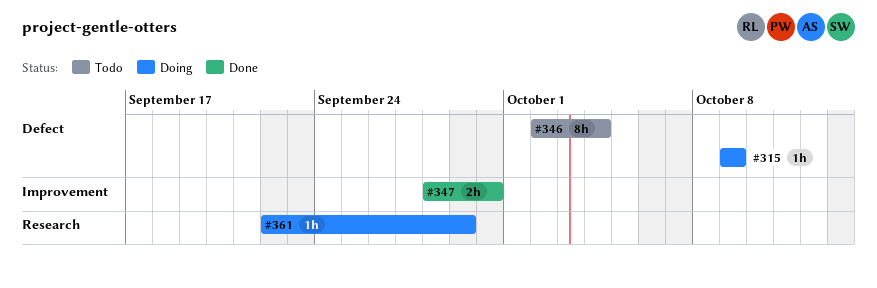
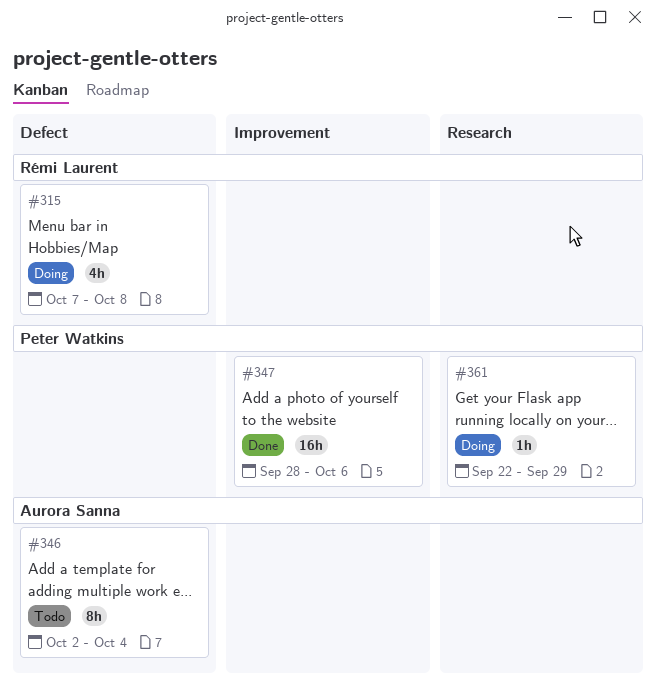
#315, estimate: 1h -> 4h
#315, start: Oct 9 -> Oct 7
#315, due: Oct 9 -> Oct 8
#347, estimate: 2h -> 16h
#347, due: Sep 30 -> Oct 6

